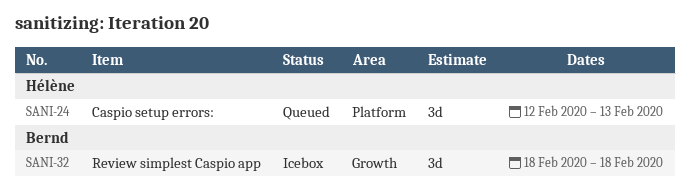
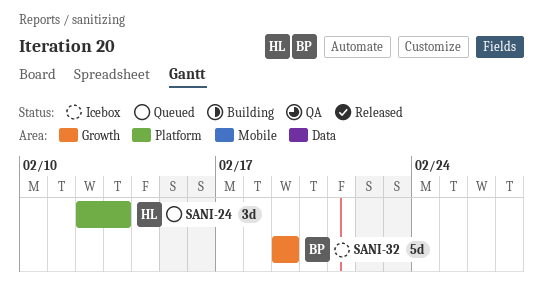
SANI-32, estimate: 3d -> 5d
SANI-32, start: Feb 18 -> Feb 19
SANI-32, due: Feb 18 -> Feb 19

